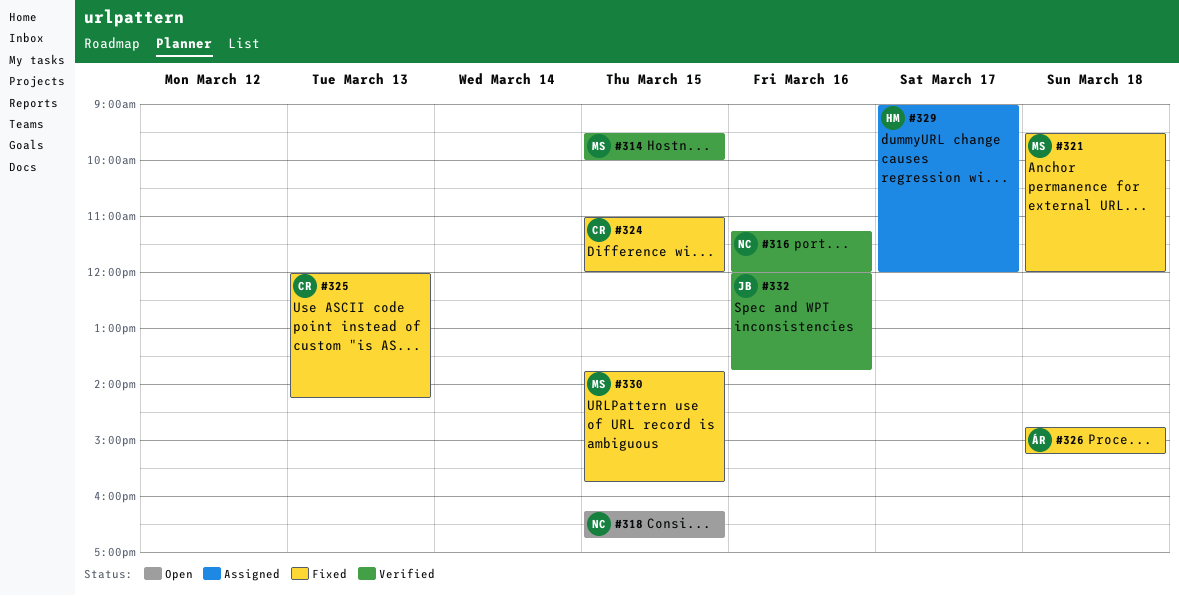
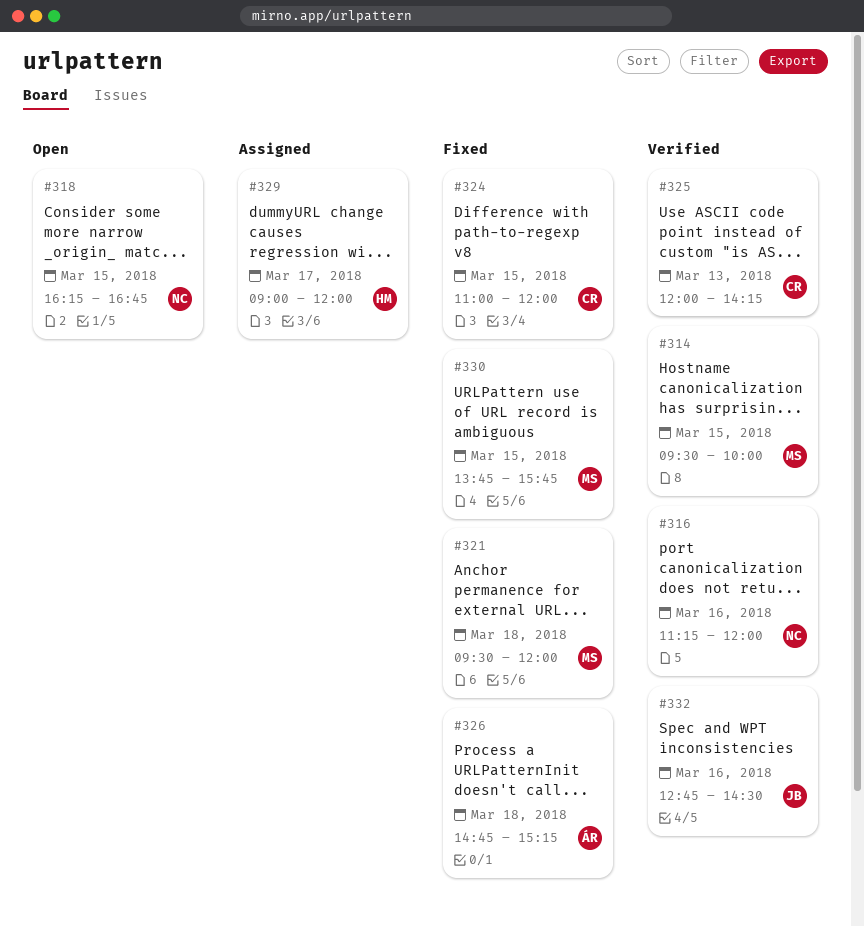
#325, status: Fixed -> Verified
#332, begins: 12:00 -> 12:45
#332, ends: 13:45 -> 14:30

